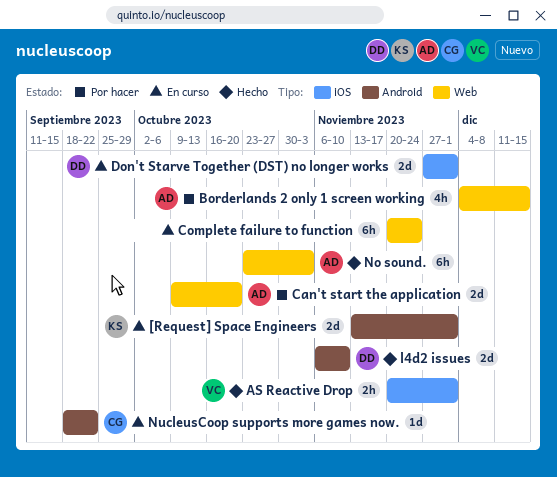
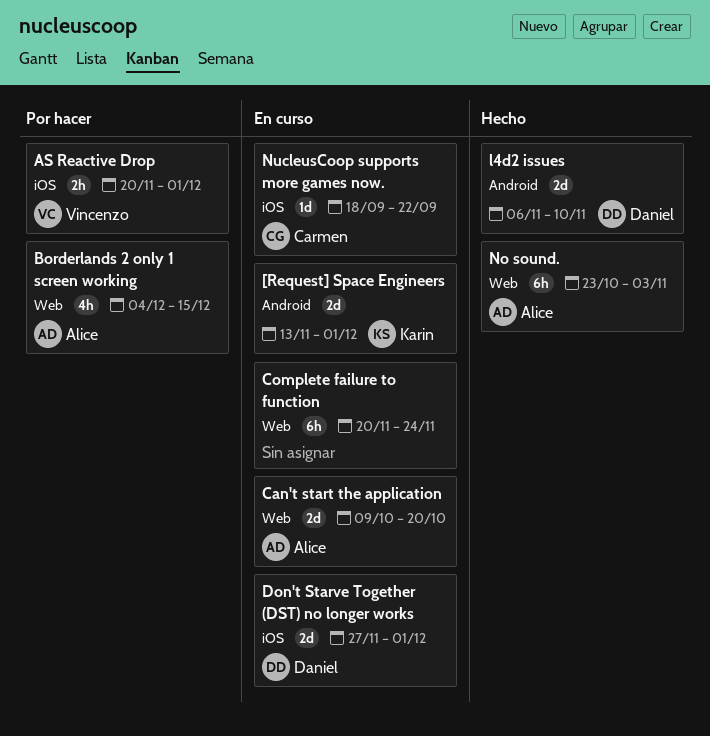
AS Reactive Drop, status: Hecho -> Por hacer
Can't start the application, status: Por hacer -> En curso
NucleusCoop supports more games now., label: Android -> iOS

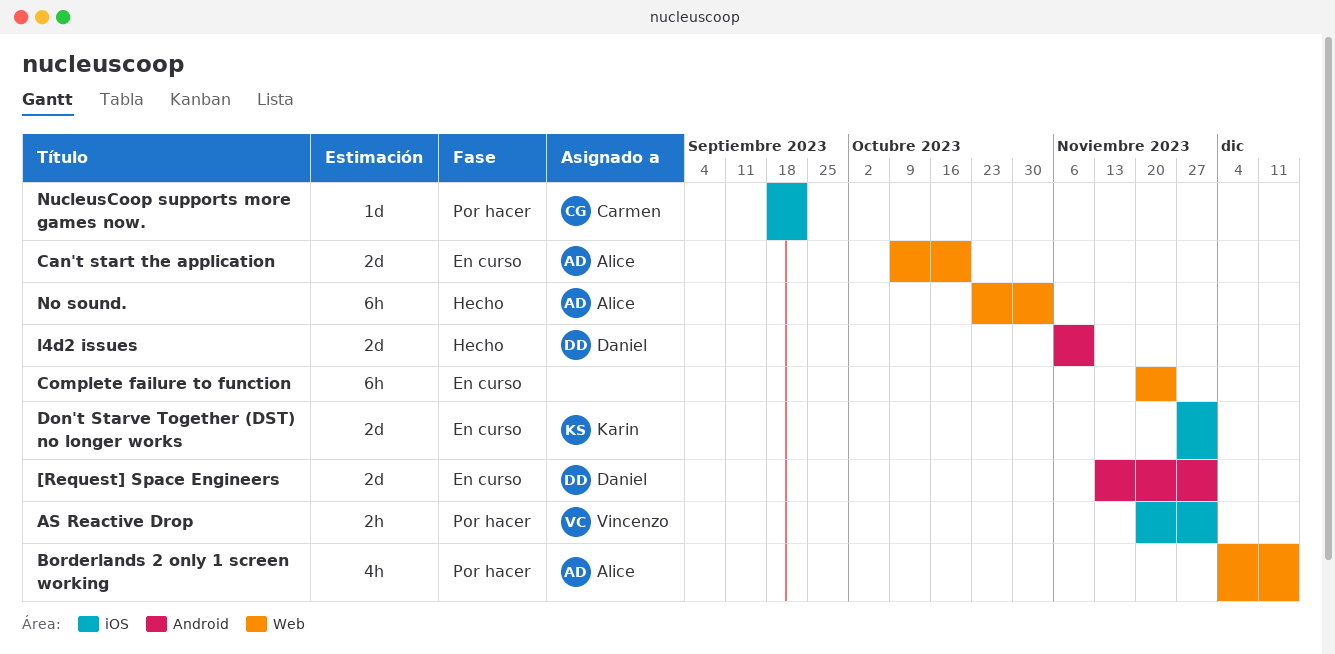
[Request] Space Engineers, owner: Karin -> Daniel
Don't Starve Together (DST) no longer works, owner: Daniel -> Karin
NucleusCoop supports more games now., status: En curso -> Por hacer

